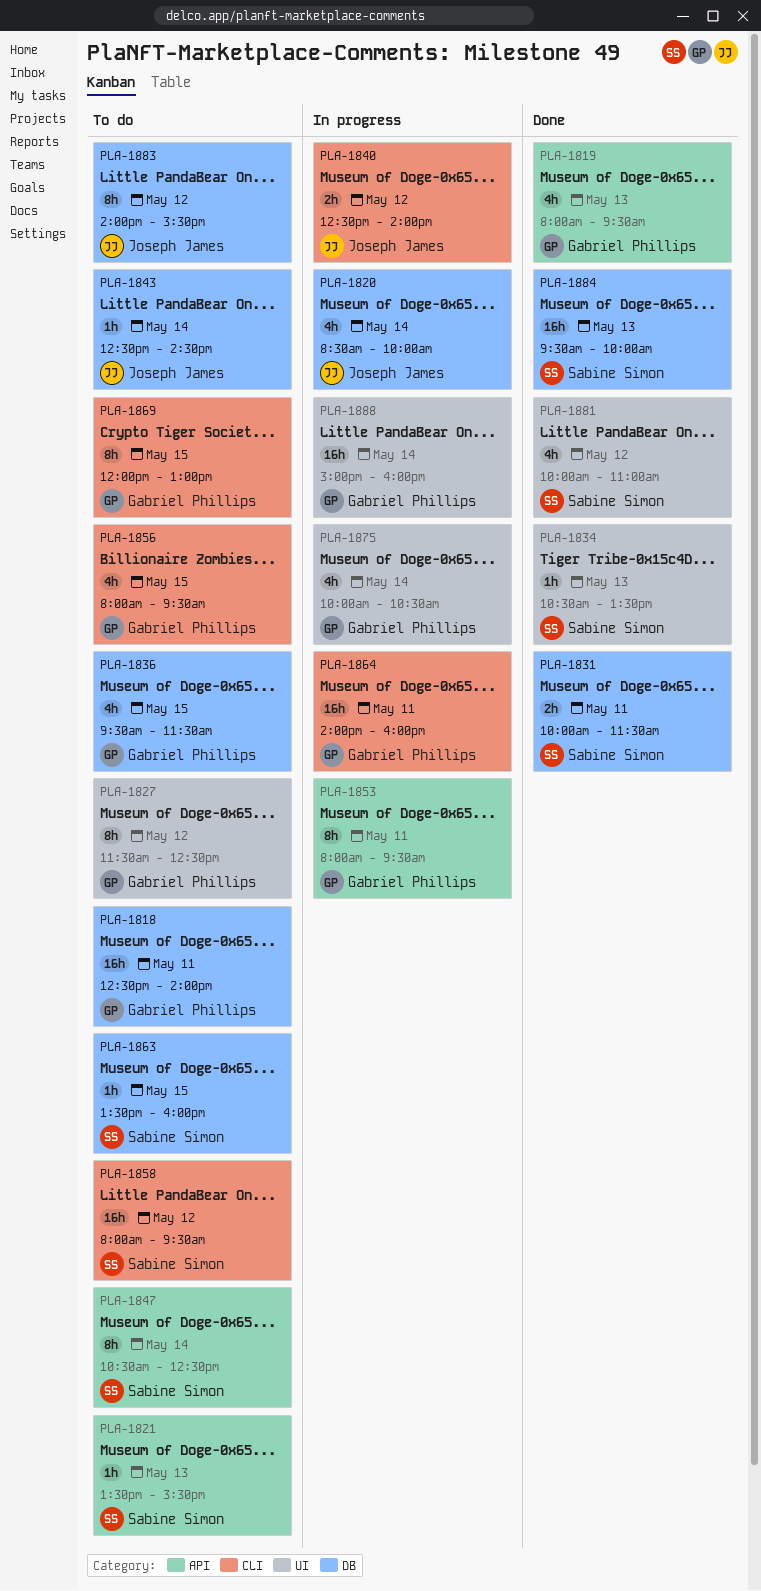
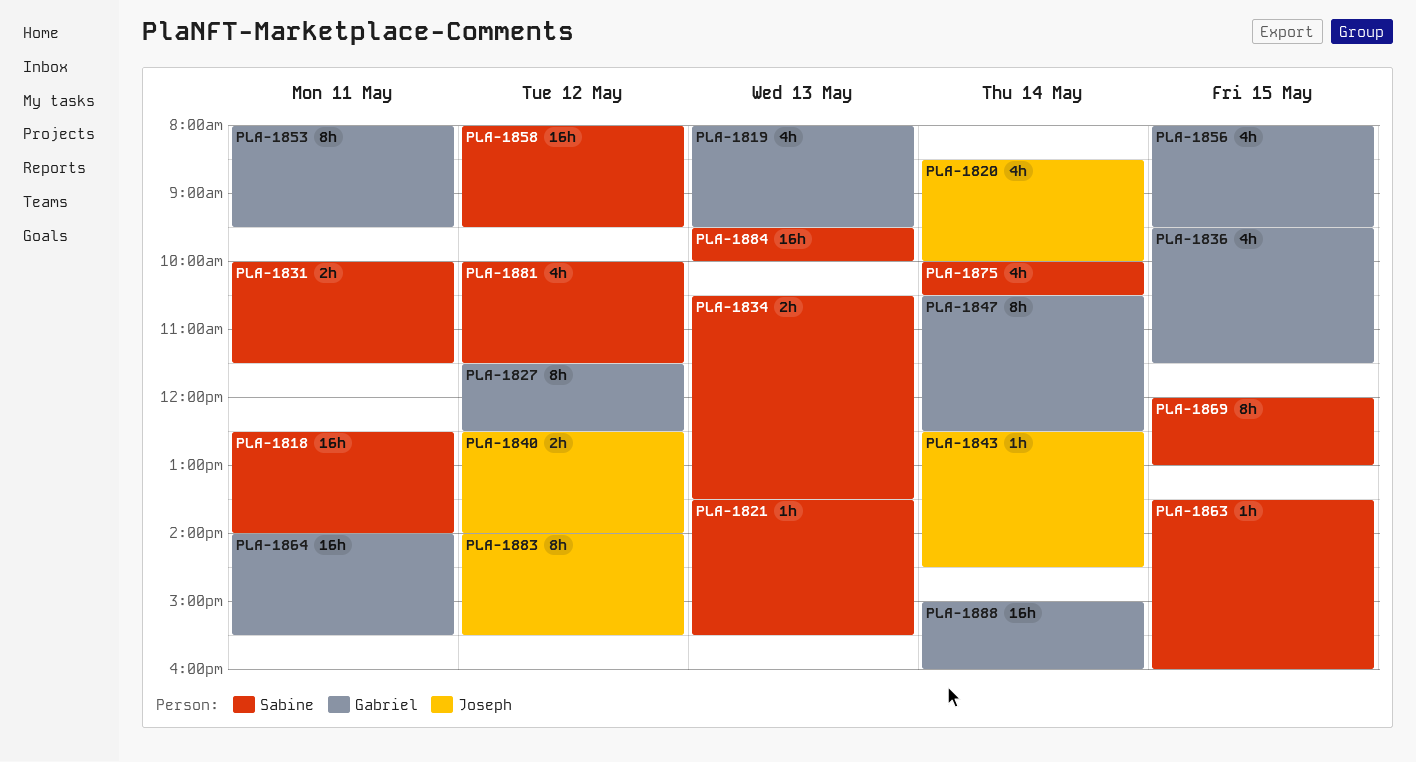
PLA-1818, owner: Gabriel Phillips -> Sabine Simon
PLA-1834, estimate: 1h -> 2h
PLA-1847, owner: Sabine Simon -> Gabriel Phillips
PLA-1864, ends: 16:00 -> 15:30
PLA-1869, owner: Gabriel Phillips -> Sabine Simon
PLA-1875, owner: Gabriel Phillips -> Sabine Simon
PLA-1881, ends: 11:00 -> 11:30

